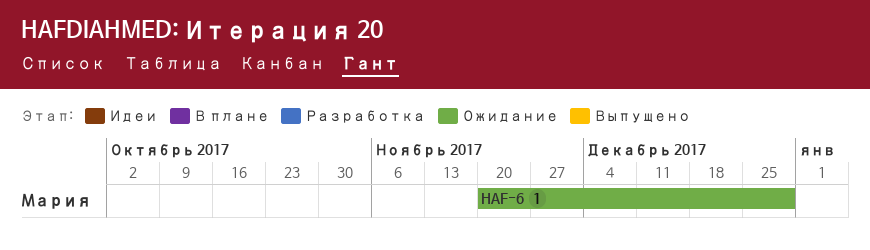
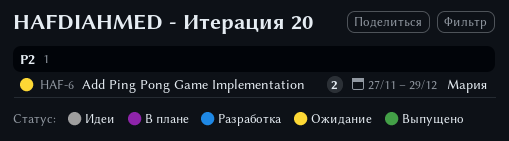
HAF-6, estimate: 1 -> 2
HAF-6, start: Nov 20 -> Nov 27

